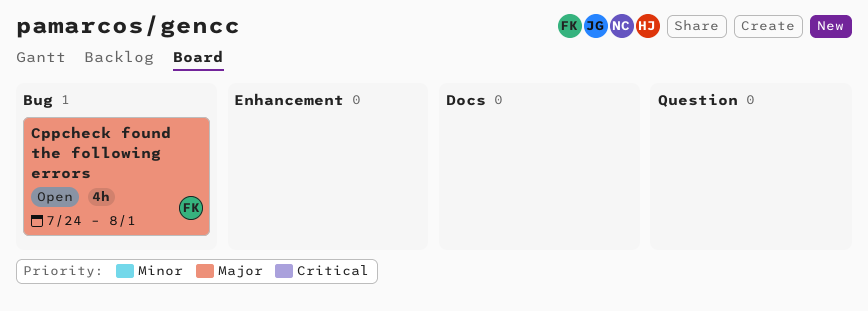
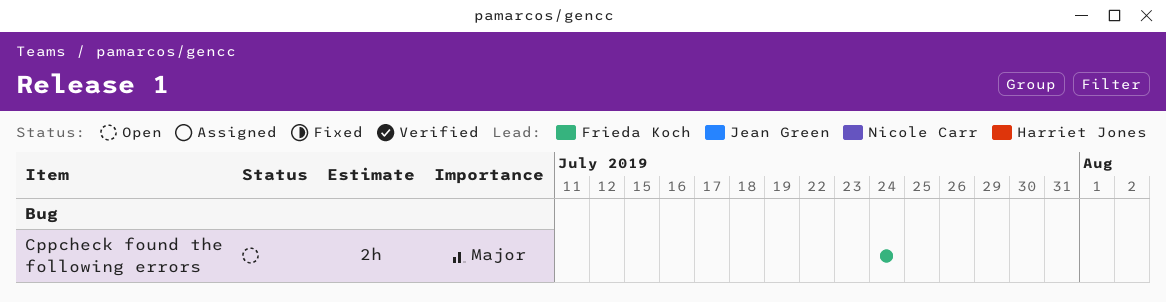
Cppcheck found the following errors, estimate: 4h -> 2h
Cppcheck found the following errors, due: Aug 1 -> Jul 24

